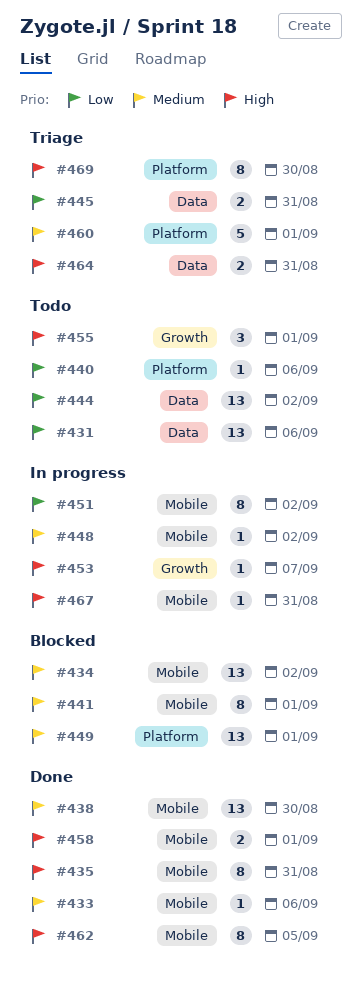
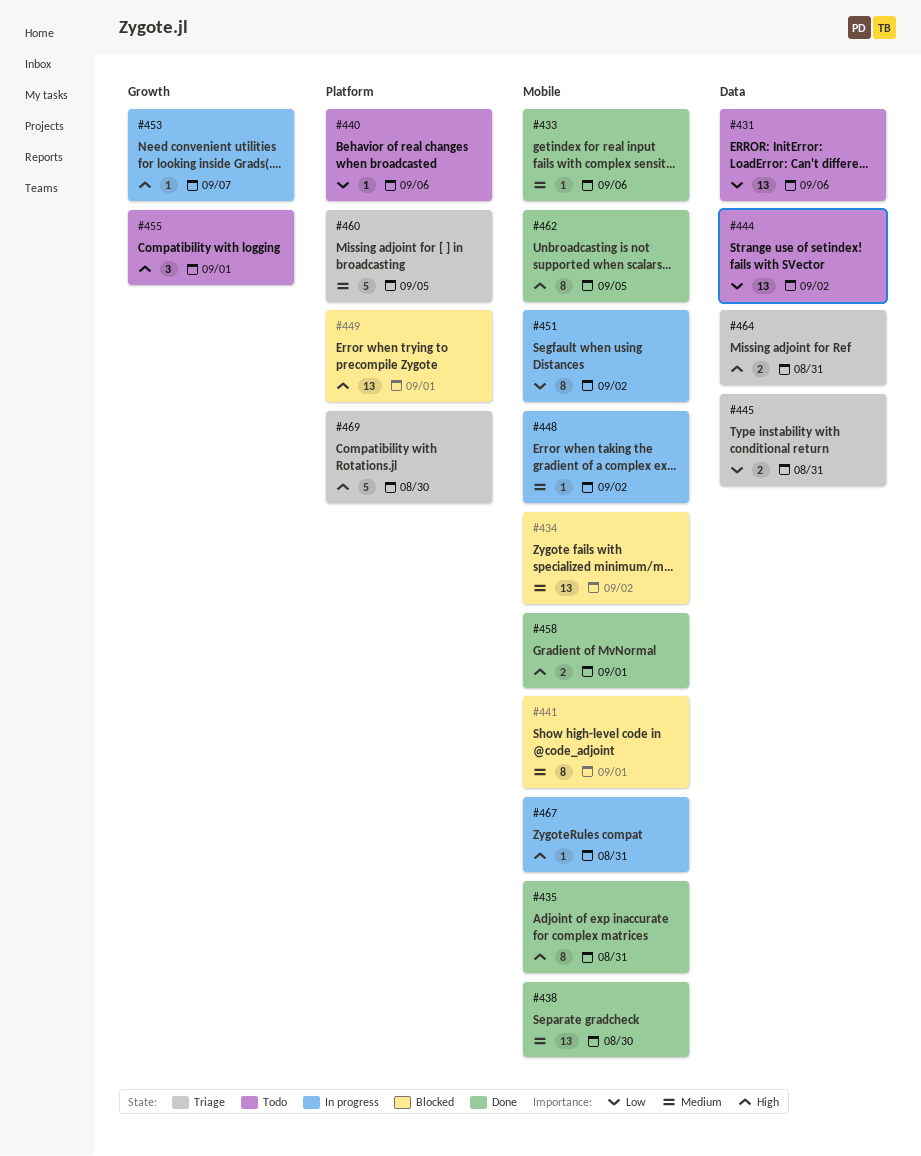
#449, priority: Medium -> High
#460, due: Sep 1 -> Sep 5
#469, estimate: 8 -> 5

